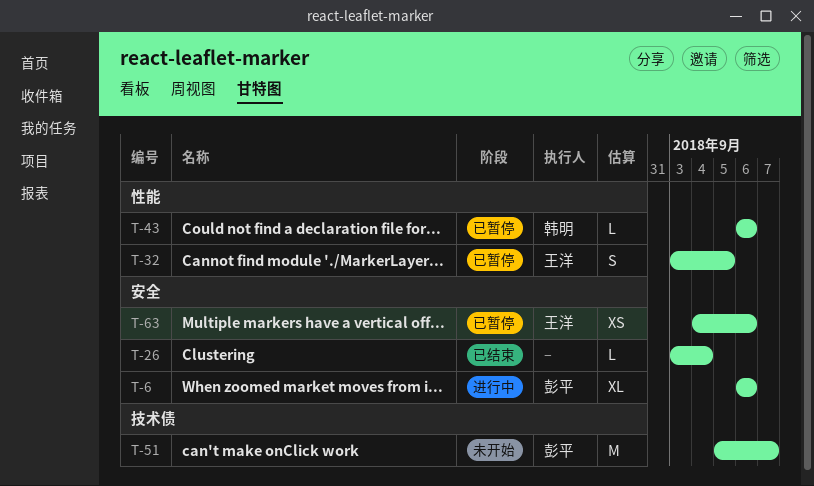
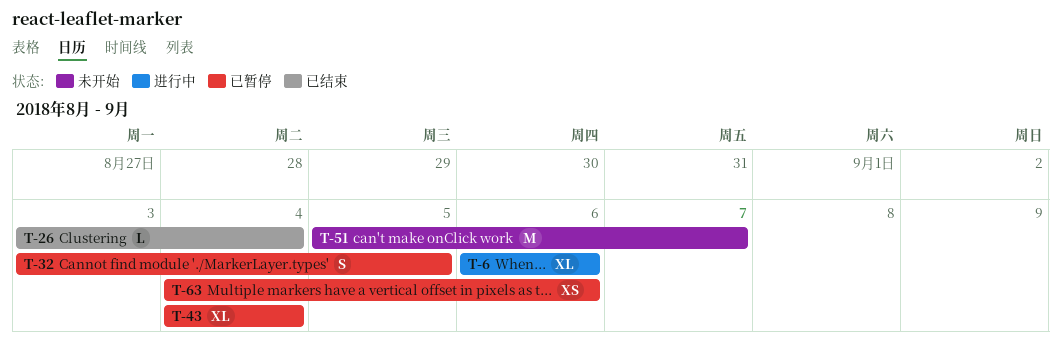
T-43, estimate: L -> XL
T-43, start: Sep 6 -> Sep 4
T-43, due: Sep 6 -> Sep 4

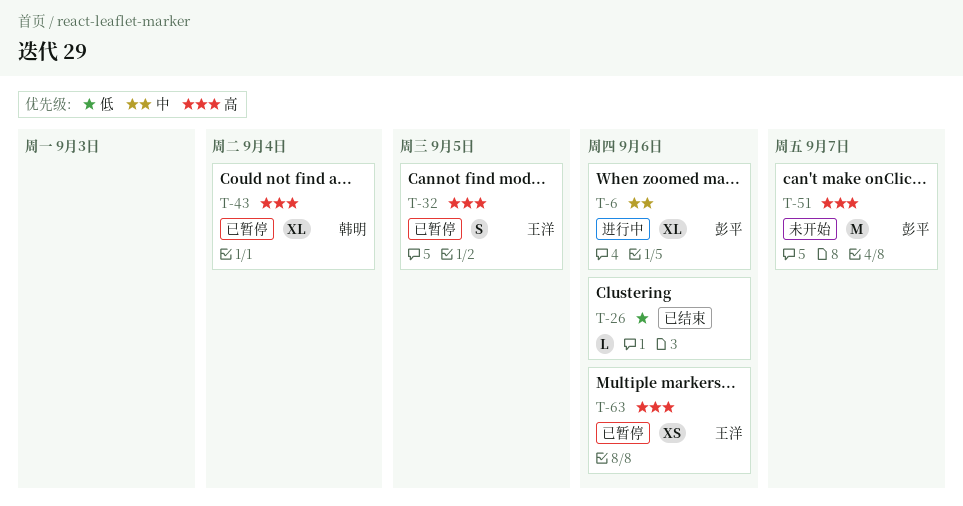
T-26, due: Sep 4 -> Sep 6

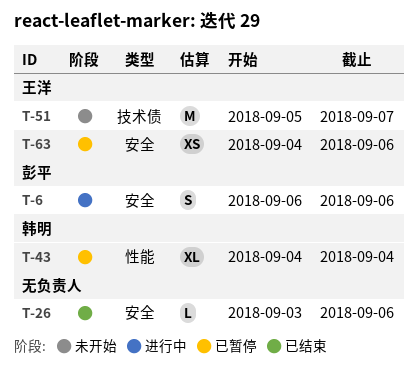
T-6, estimate: XL -> S
T-32: present -> none
T-51, owner: 彭平 -> 王洋

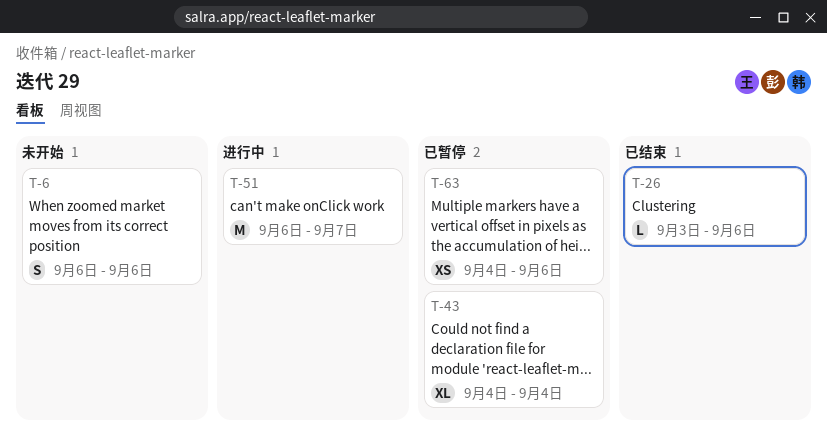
T-6, status: 进行中 -> 未开始
T-51, status: 未开始 -> 进行中
T-51, start: Sep 5 -> Sep 6

